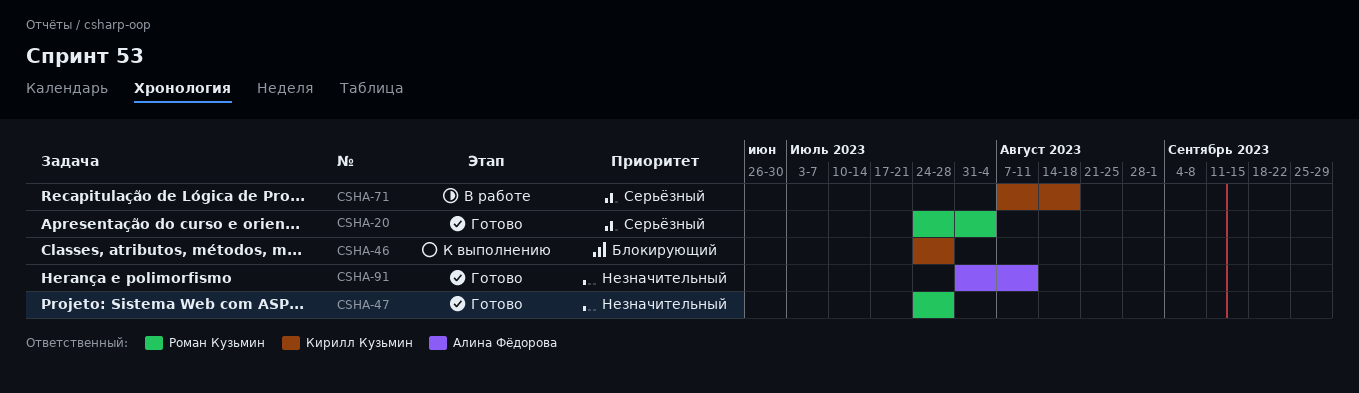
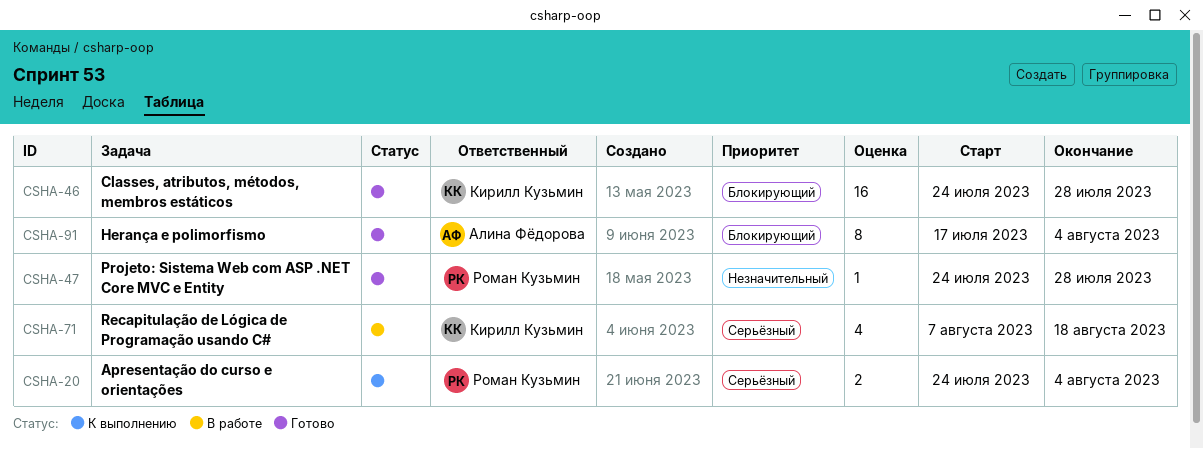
CSHA-20, status: Готово -> К выполнению
CSHA-46, status: К выполнению -> Готово
CSHA-91, priority: Незначительный -> Блокирующий
CSHA-91, start: Jul 31 -> Jul 17
CSHA-91, due: Aug 11 -> Aug 4

